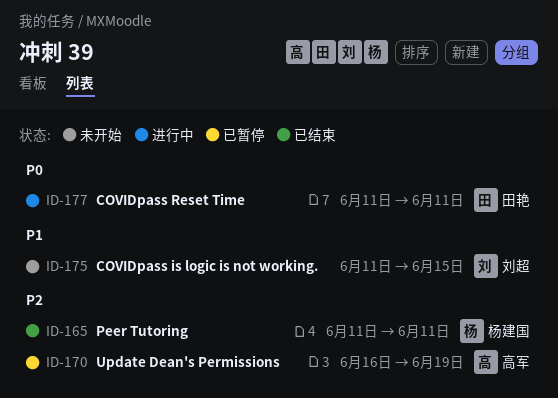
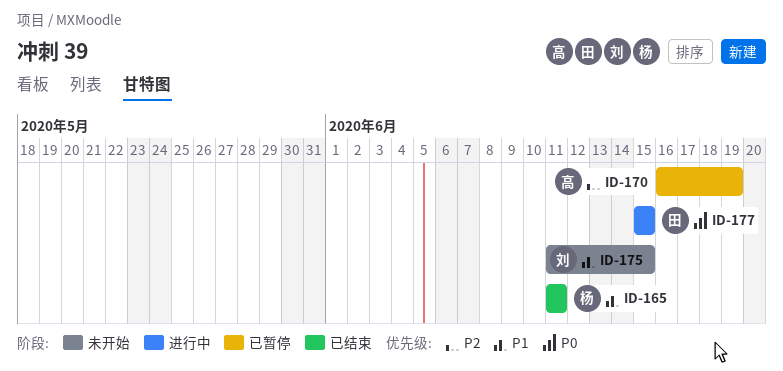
ID-165, priority: P2 -> P1
ID-177, start: Jun 11 -> Jun 15
ID-177, due: Jun 11 -> Jun 15

